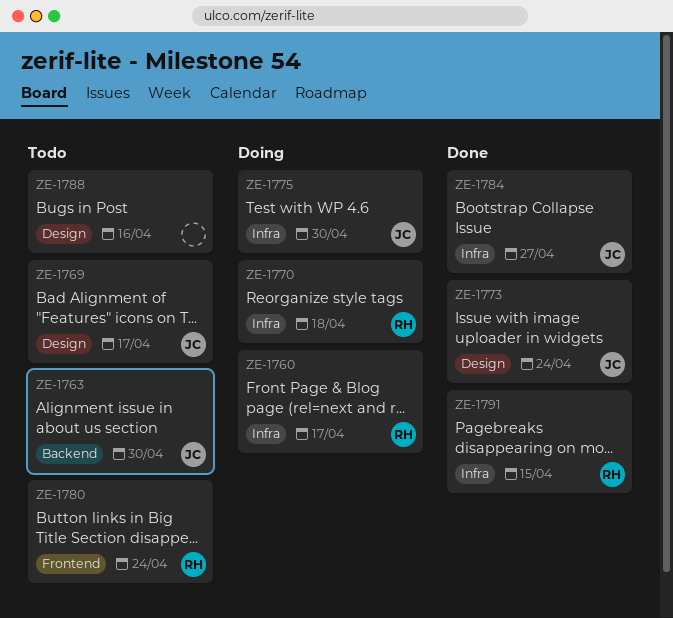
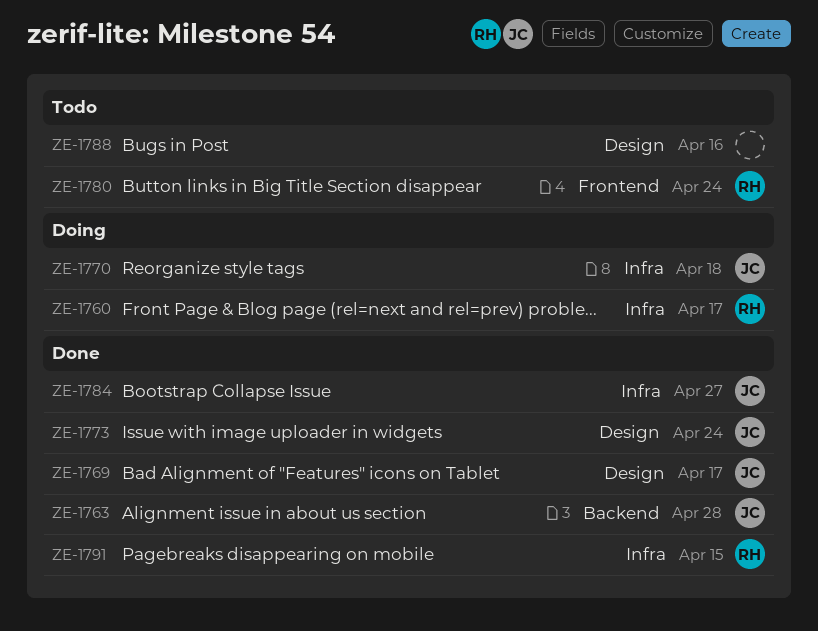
ZE-1763, status: Todo -> Done
ZE-1763, due: Apr 30 -> Apr 28
ZE-1769, status: Todo -> Done
ZE-1770, owner: RH -> JC
ZE-1775: present -> none

